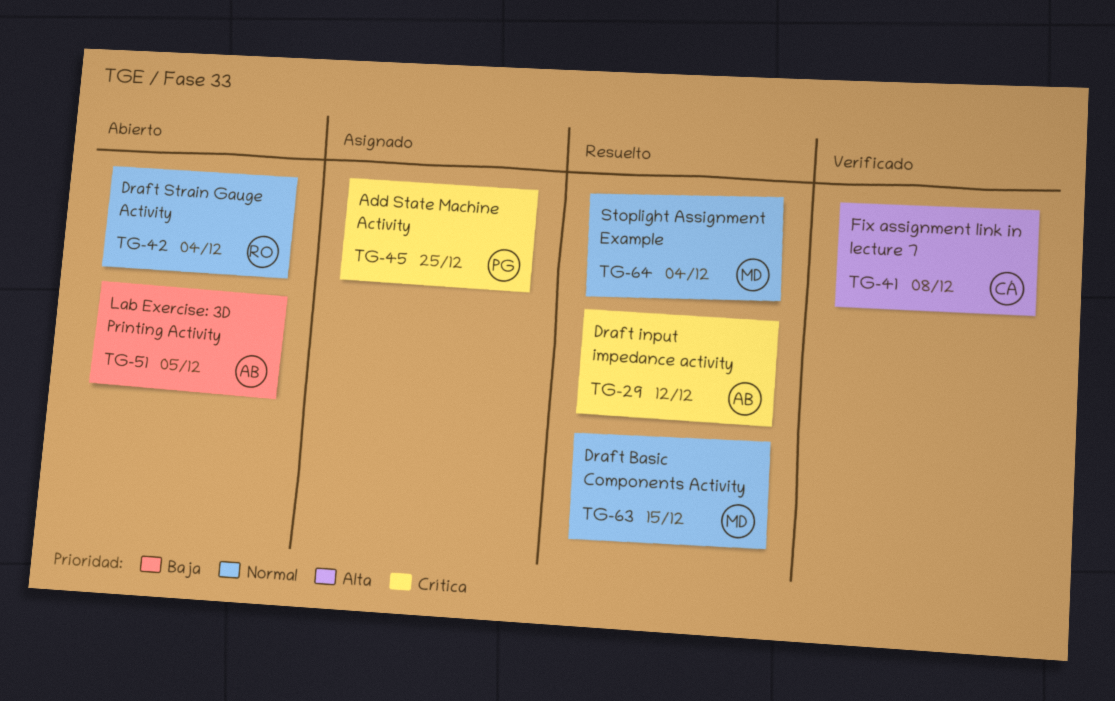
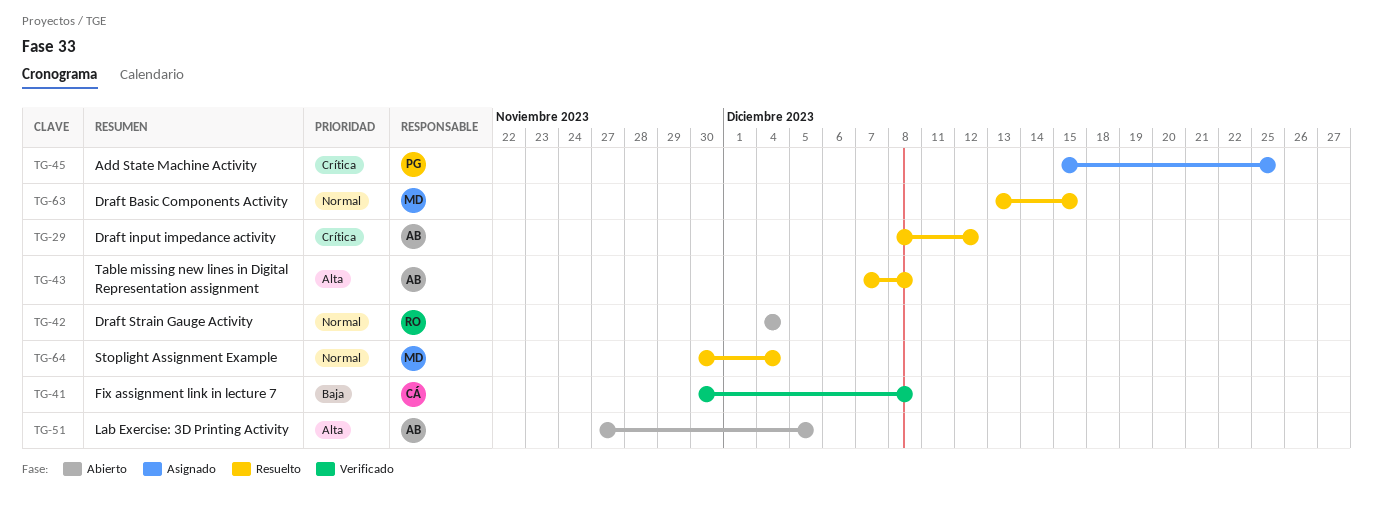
TG-41, priority: Alta -> Baja
TG-43: none -> present
TG-51, priority: Baja -> Alta

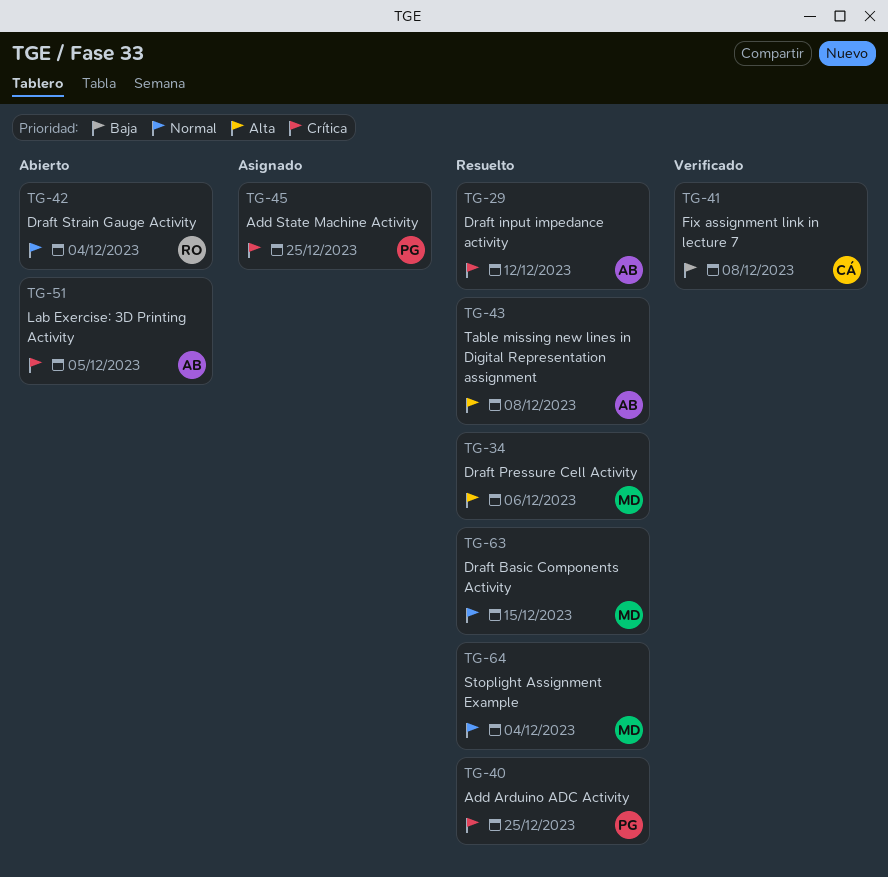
TG-34: none -> present
TG-40: none -> present
TG-51, priority: Alta -> Crítica

